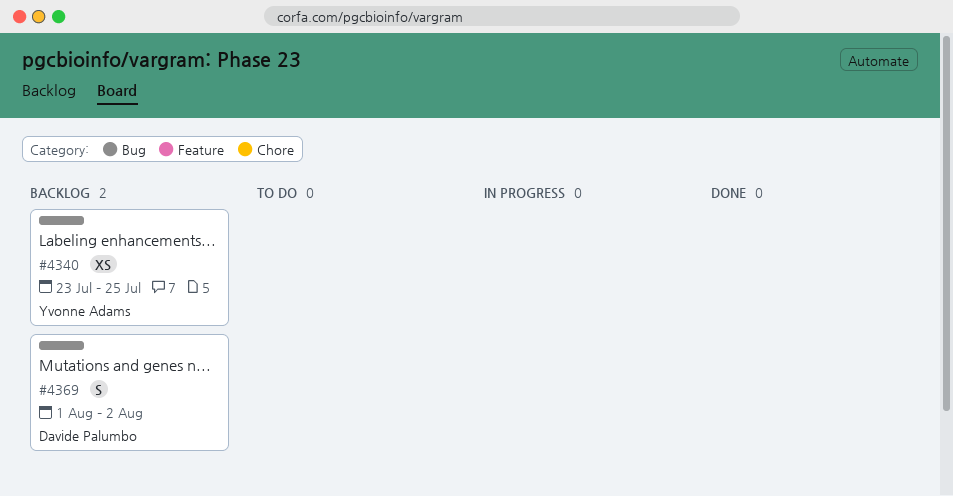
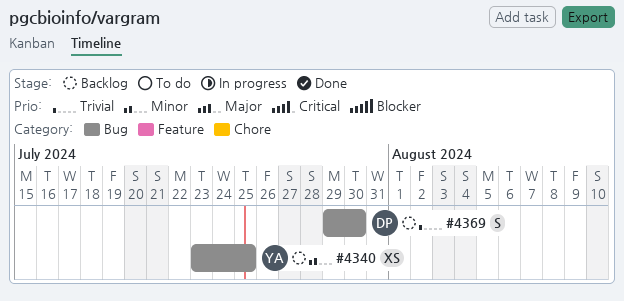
#4369, start: Aug 1 -> Jul 29
#4369, due: Aug 2 -> Jul 30

